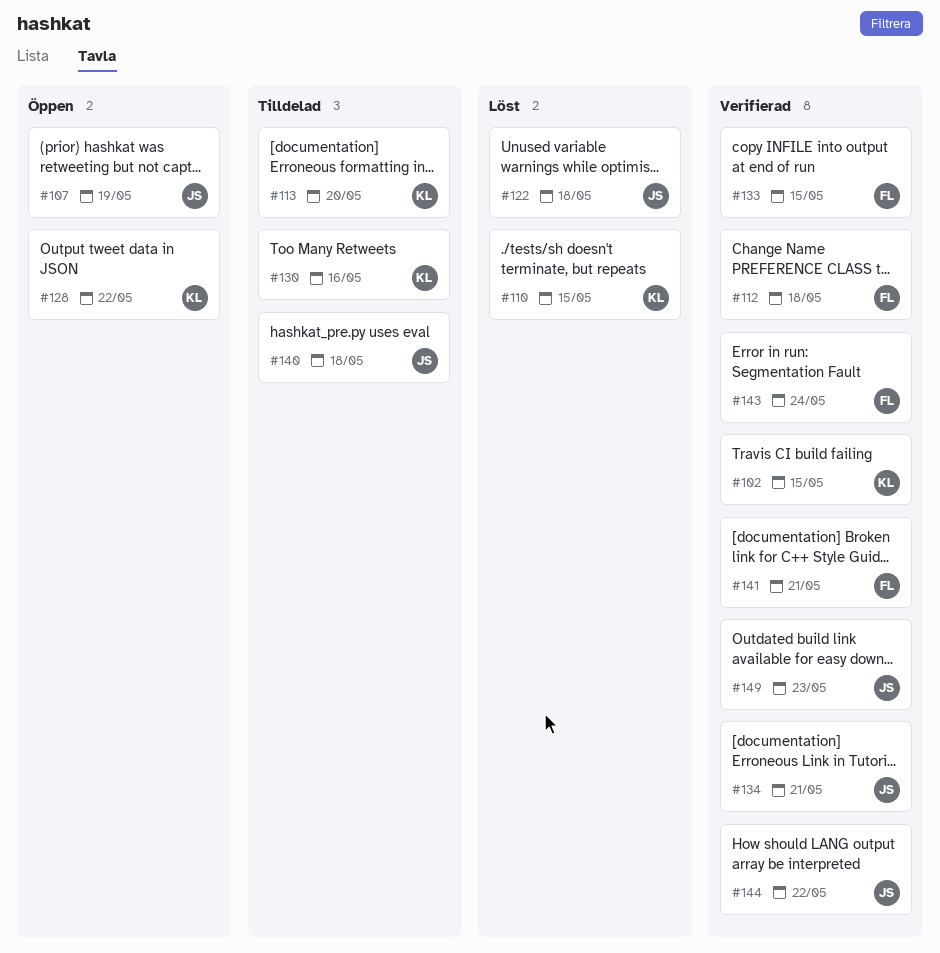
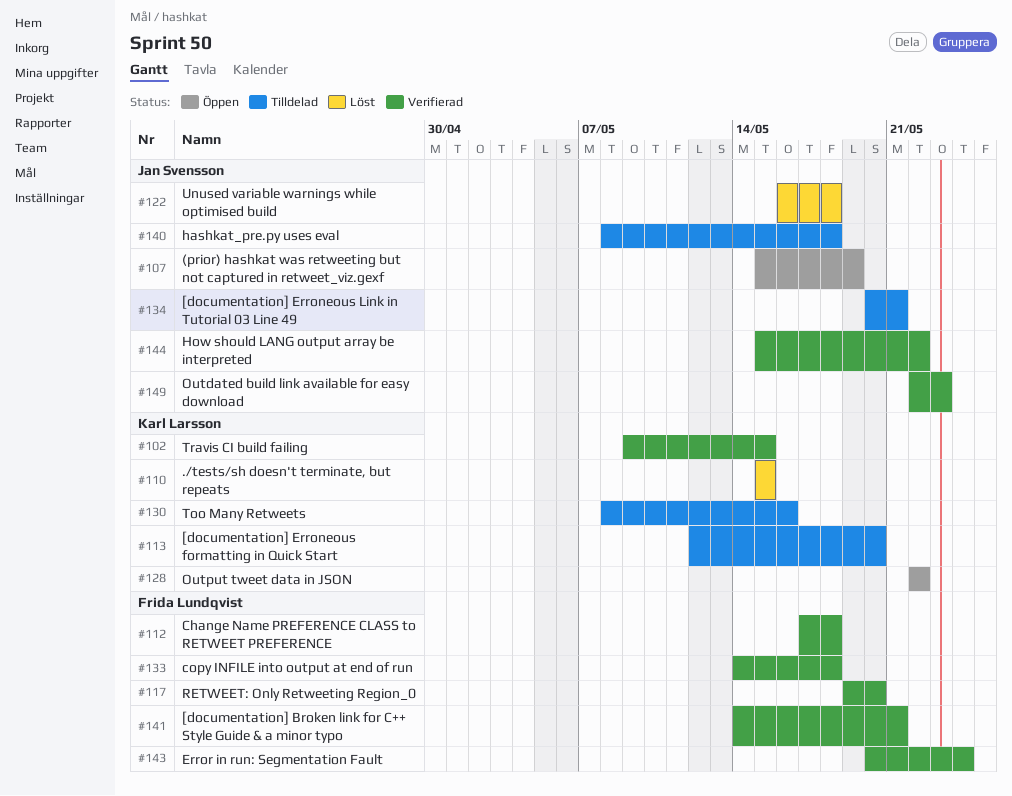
#117: none -> present
#133, due: May 15 -> May 18
#134, status: Verifierad -> Tilldelad

